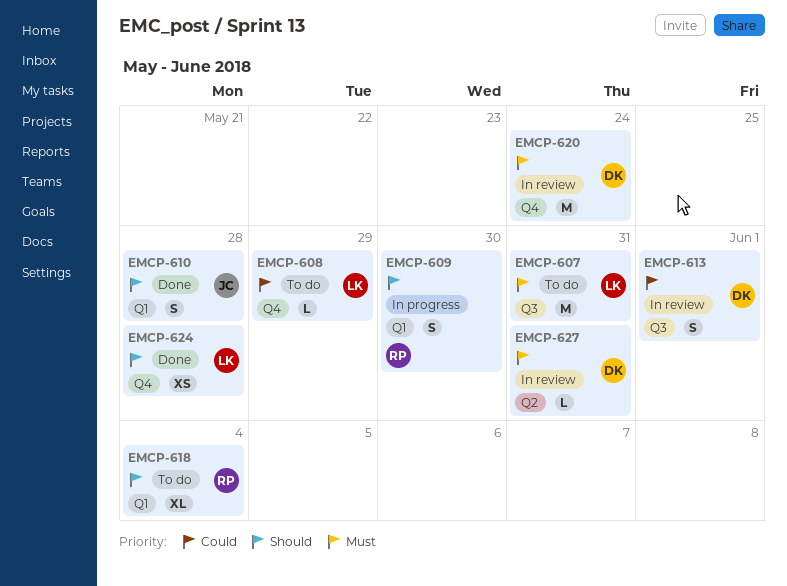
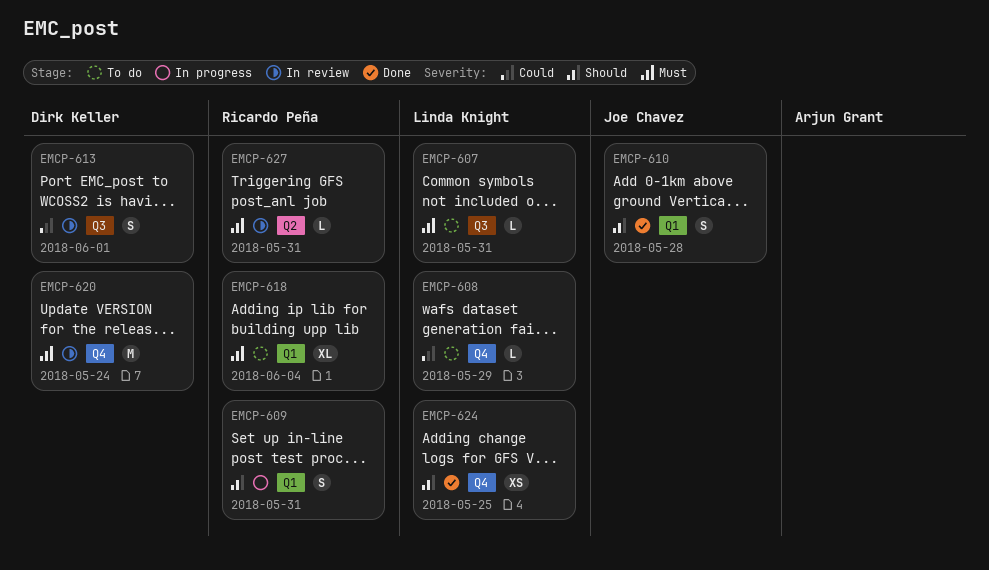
EMCP-607, estimate: M -> L
EMCP-609, due: May 30 -> May 31
EMCP-618, priority: Should -> Must
EMCP-624, due: May 28 -> May 25
EMCP-627, owner: Dirk Keller -> Ricardo Peña

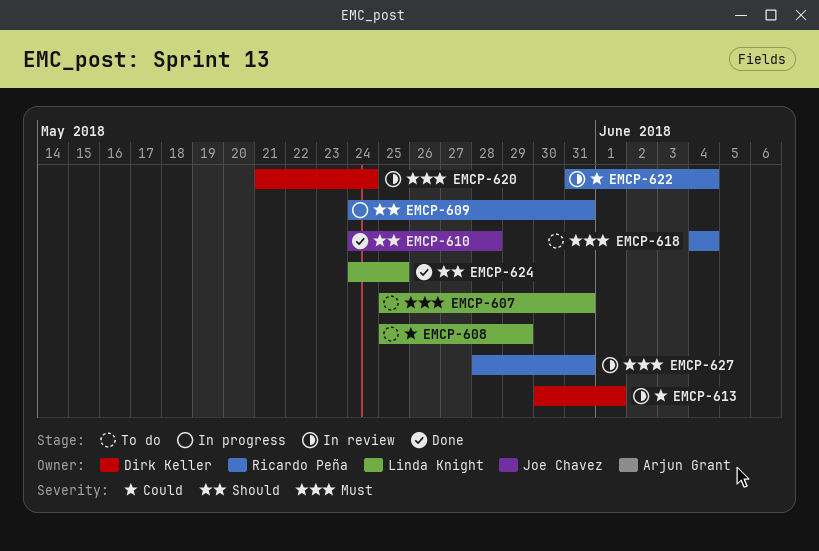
EMCP-622: none -> present

